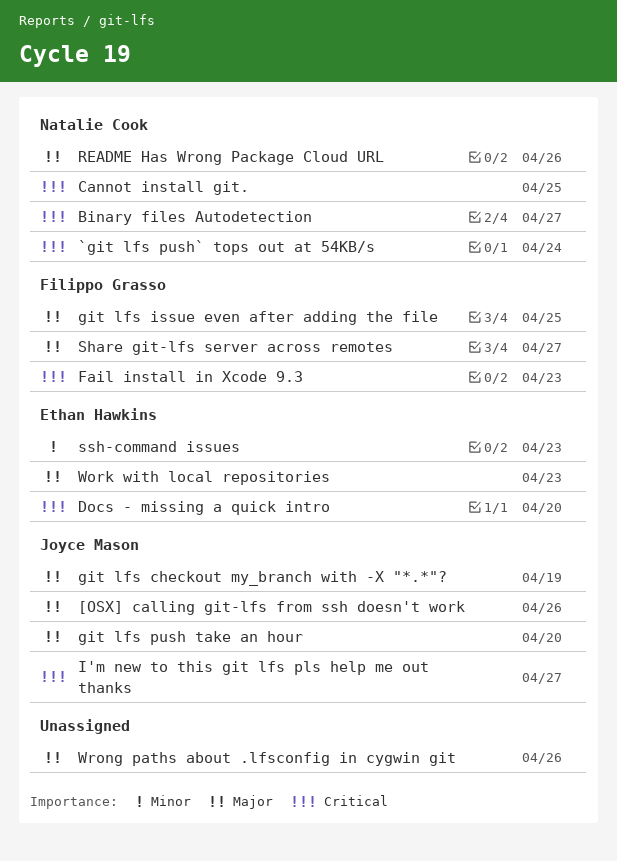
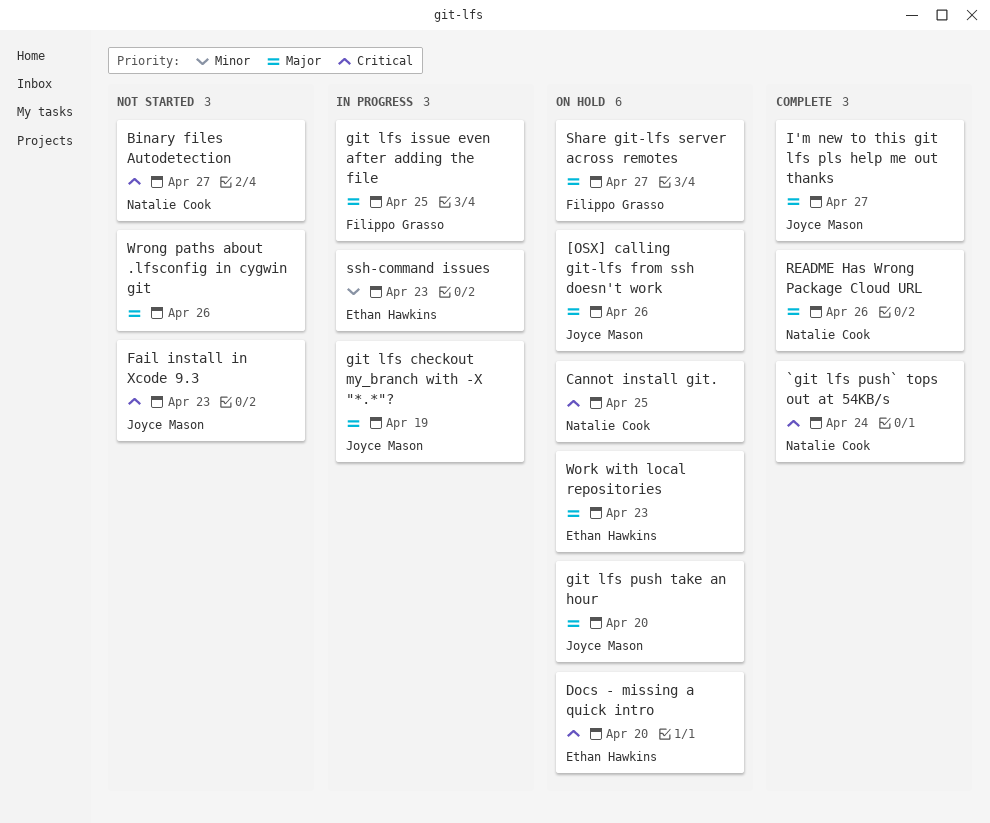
Fail install in Xcode 9.3, owner: Filippo Grasso -> Joyce Mason
I'm new to this git lfs pls help me out thanks, priority: Critical -> Major

